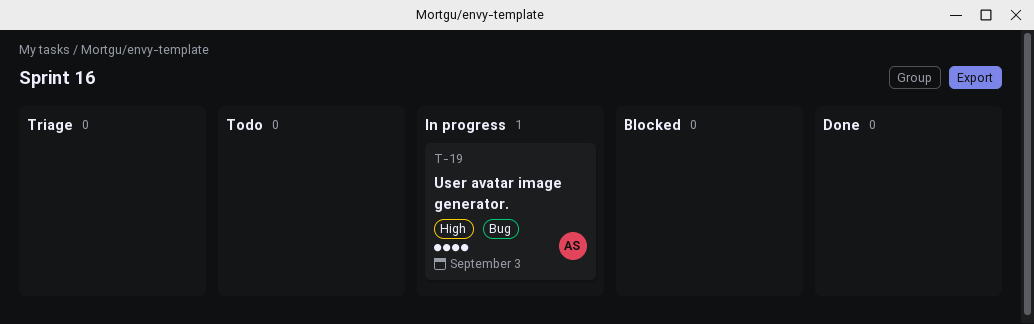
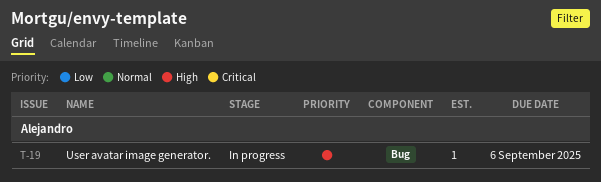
T-19, estimate: 4 -> 1
T-19, due: Sep 3 -> Sep 6

